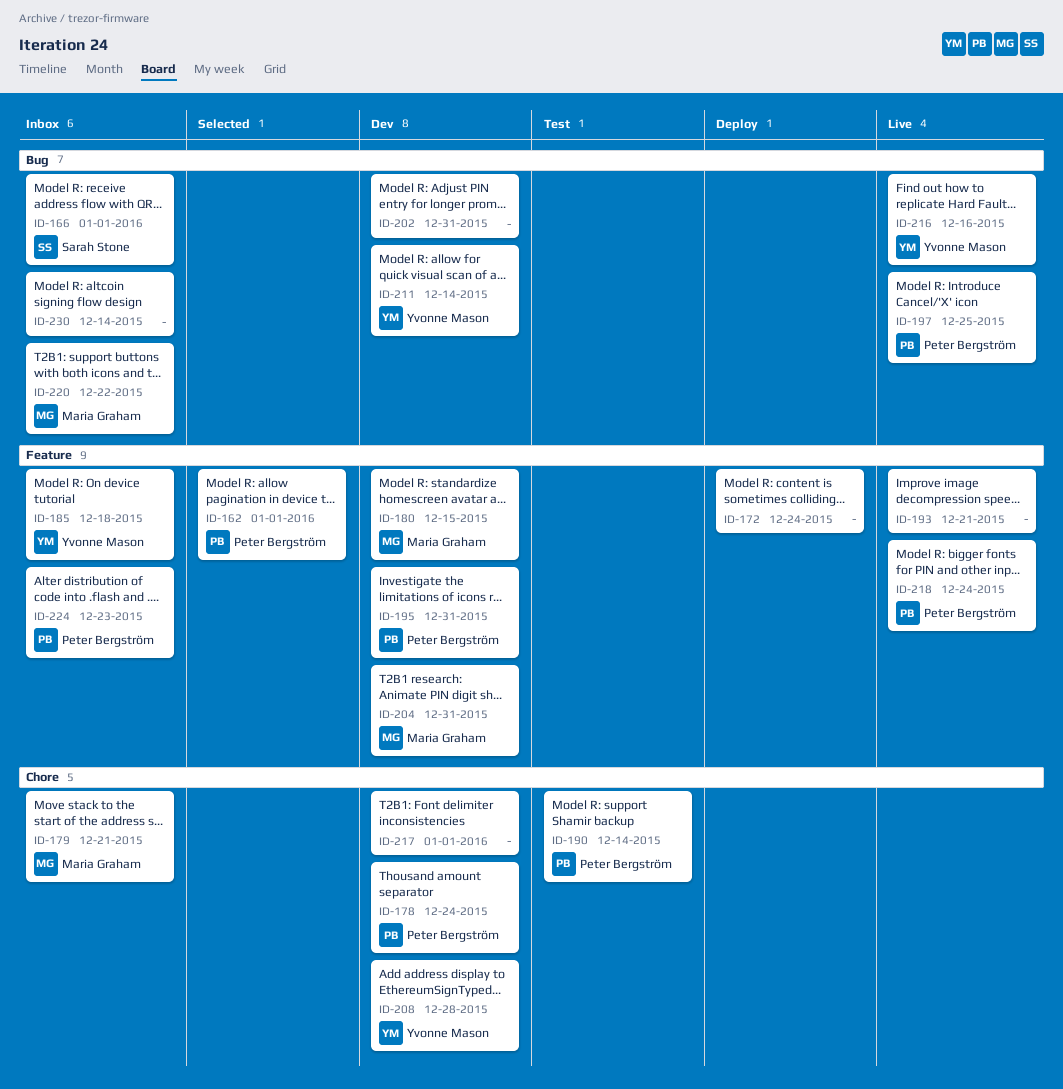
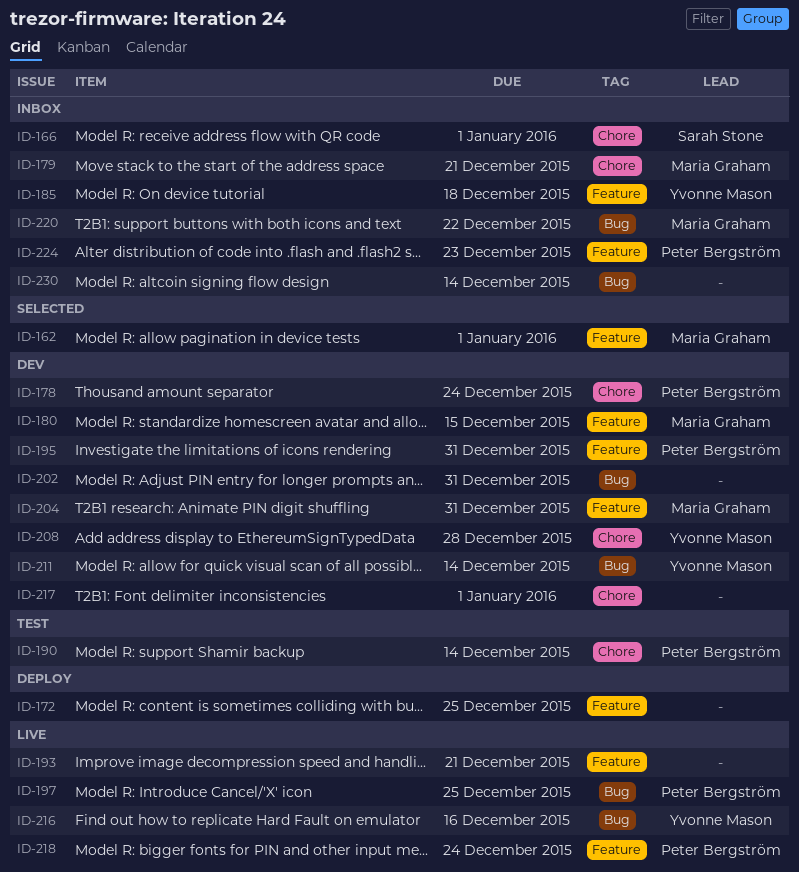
ID-162, owner: Peter Bergström -> Maria Graham
ID-166, label: Bug -> Chore
ID-172, due: Dec 24 -> Dec 25

